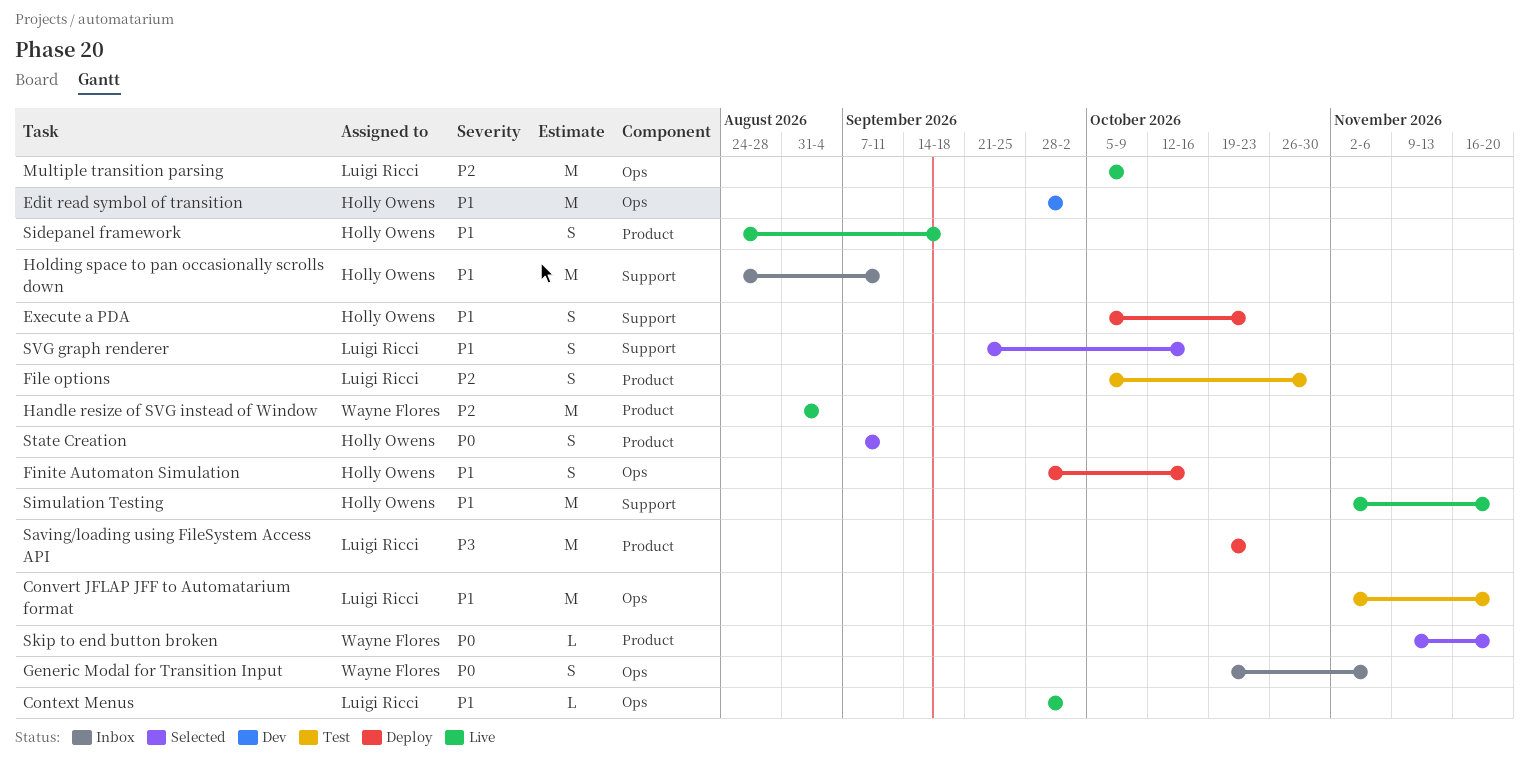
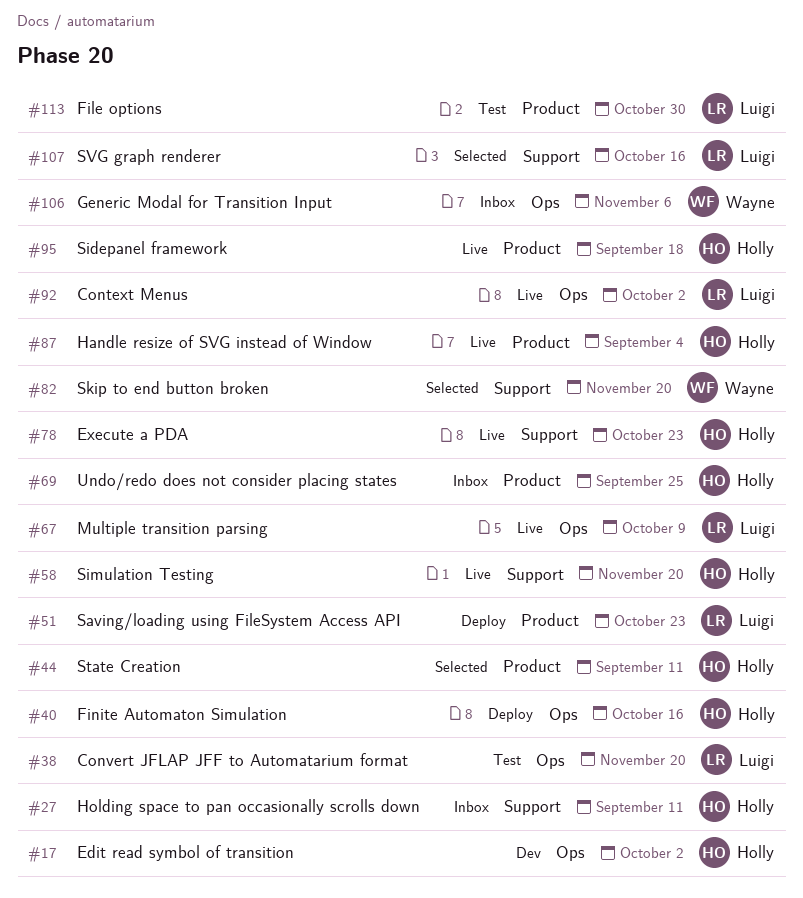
Execute a PDA, status: Deploy -> Live
Handle resize of SVG instead of Window, owner: Wayne Flores -> Holly Owens
Skip to end button broken, label: Product -> Support
Undo/redo does not consider placing states: none -> present

